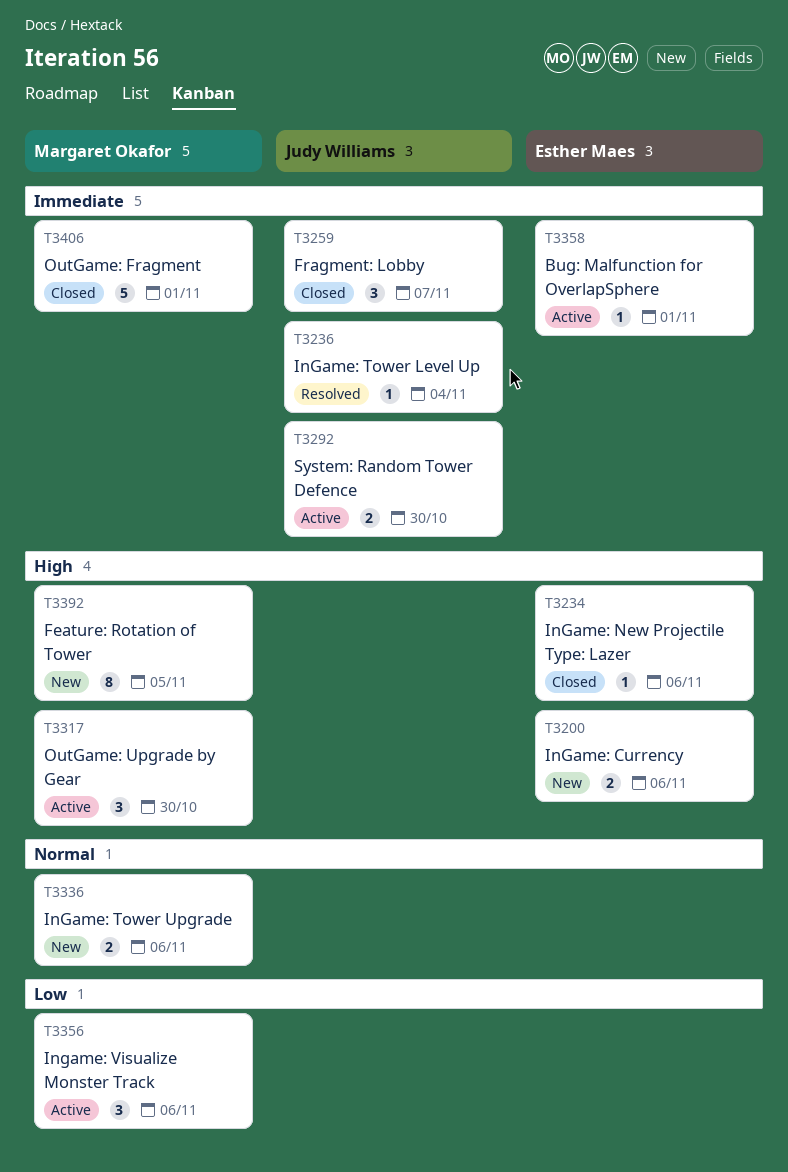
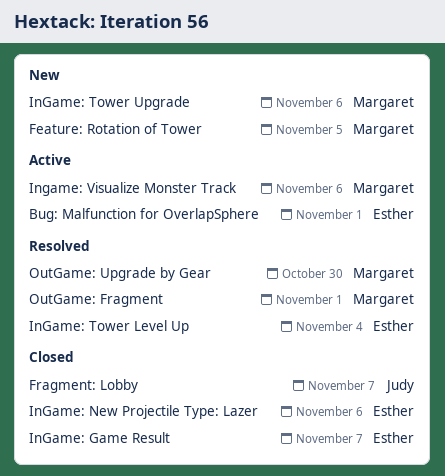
InGame: Currency: present -> none
InGame: Game Result: none -> present
InGame: Tower Level Up, owner: Judy Williams -> Esther Maes
OutGame: Fragment, status: Closed -> Resolved
OutGame: Upgrade by Gear, status: Active -> Resolved
System: Random Tower Defence: present -> none

